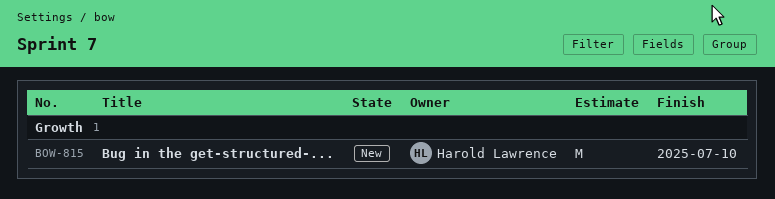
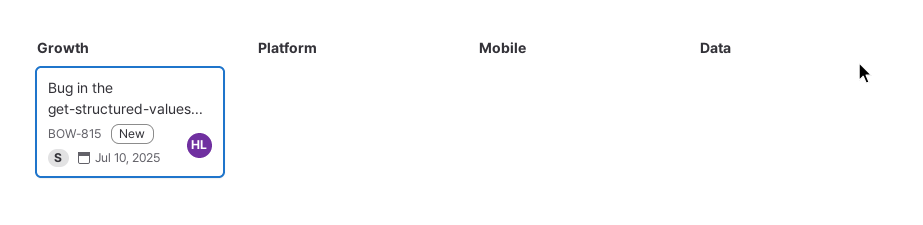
BOW-815, estimate: M -> S

